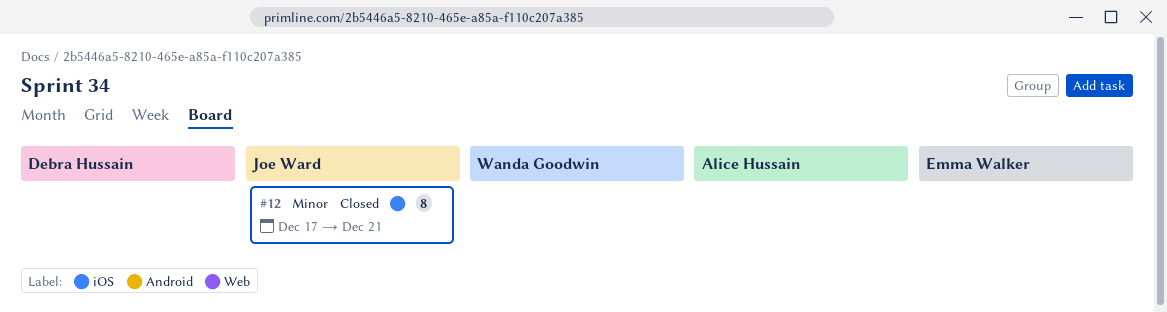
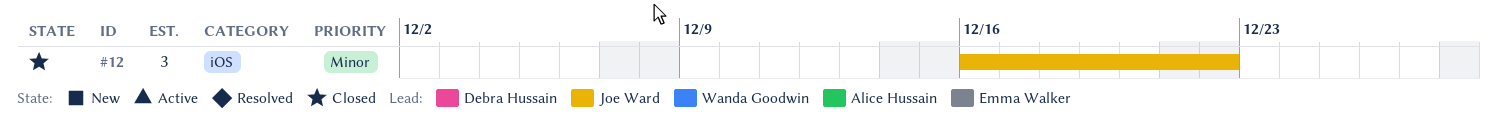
#12, estimate: 8 -> 3
#12, start: Dec 17 -> Dec 16
#12, due: Dec 21 -> Dec 22

